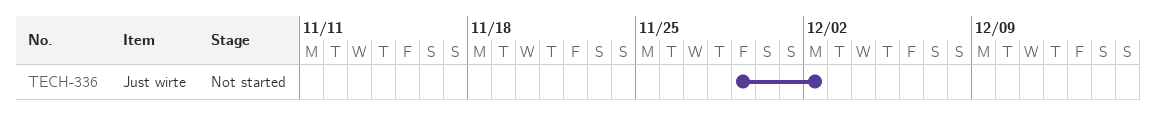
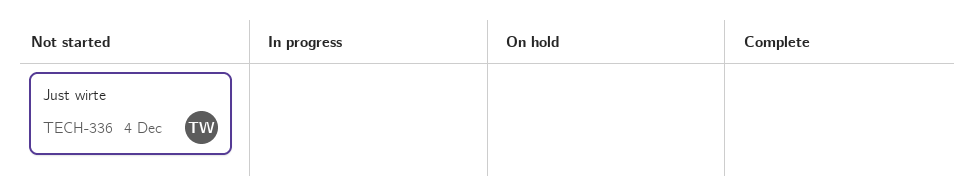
TECH-336, due: Dec 2 -> Dec 4

